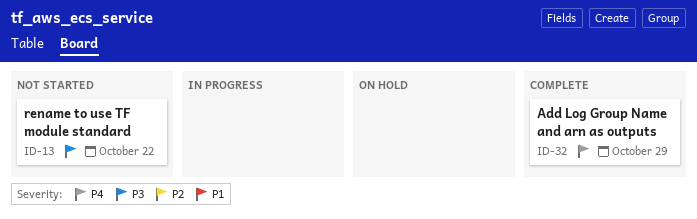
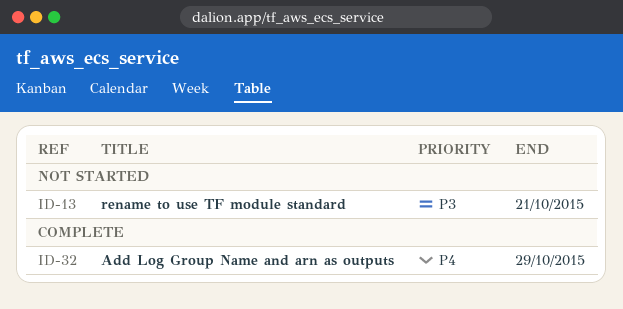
ID-13, due: Oct 22 -> Oct 21

